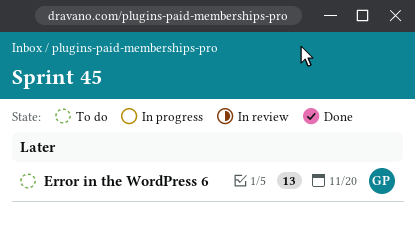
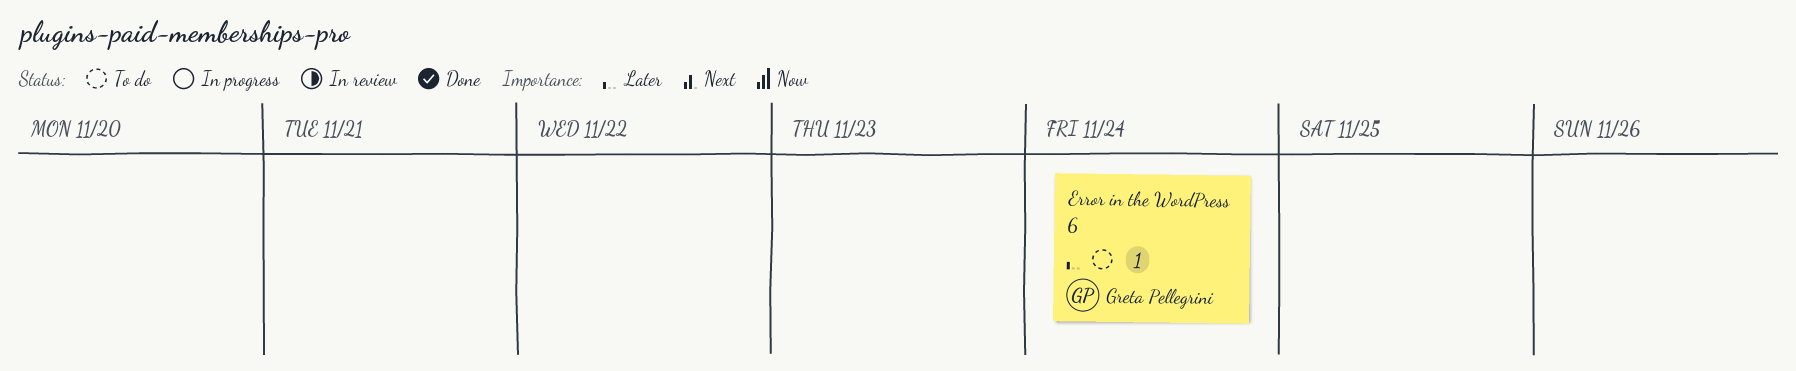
Error in the WordPress 6, estimate: 13 -> 1
Error in the WordPress 6, due: Nov 20 -> Nov 24

